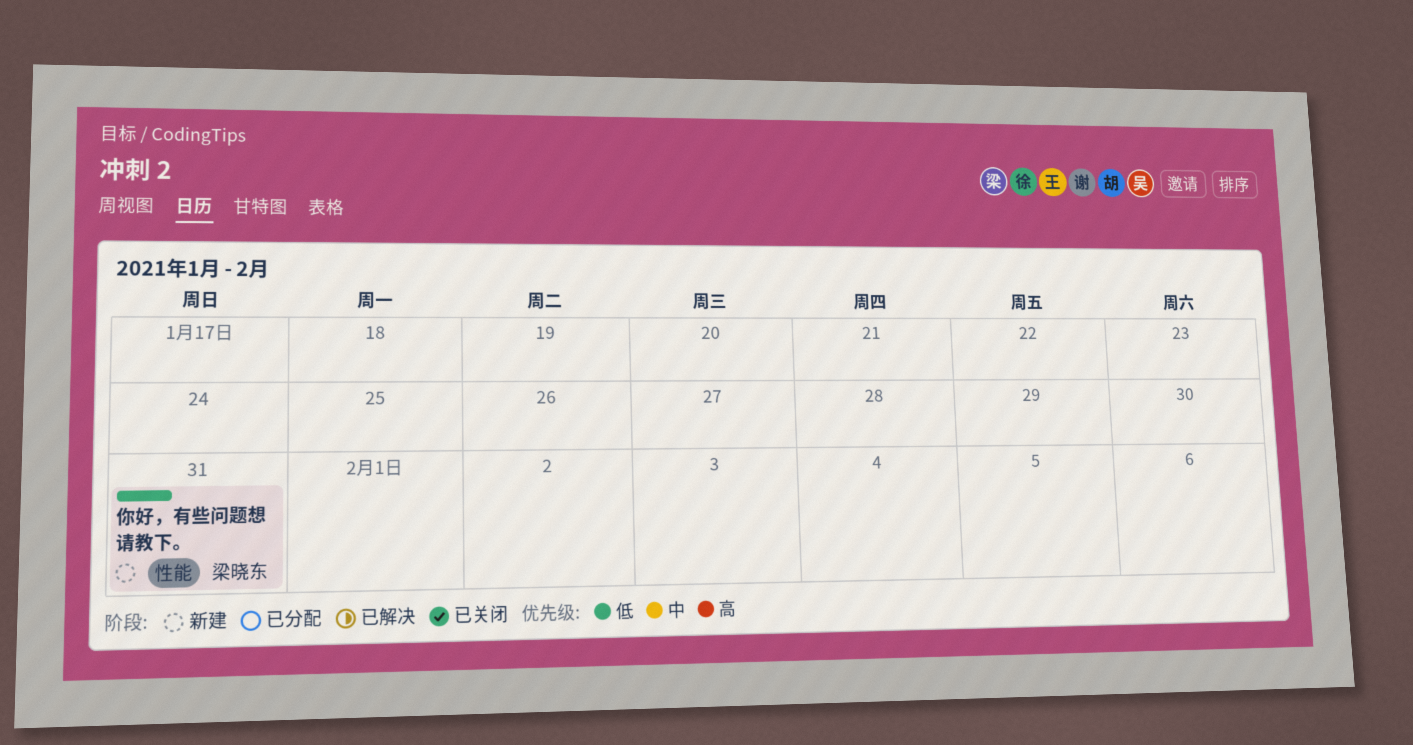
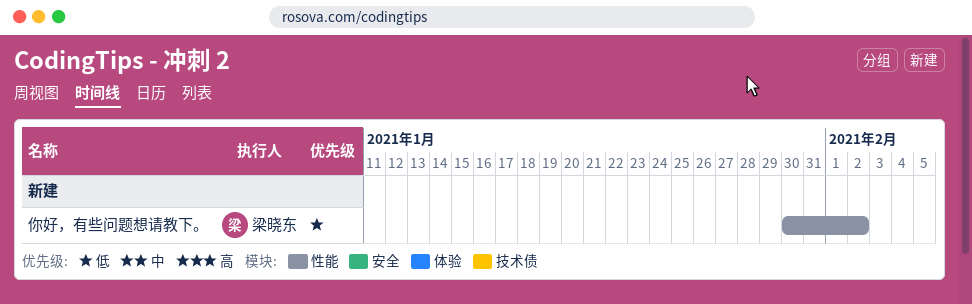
你好，有些问题想请教下。, due: Jan 31 -> Feb 2

